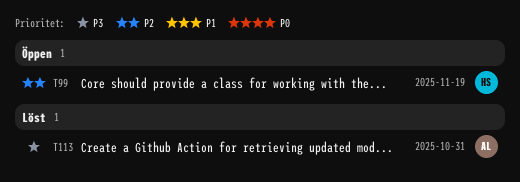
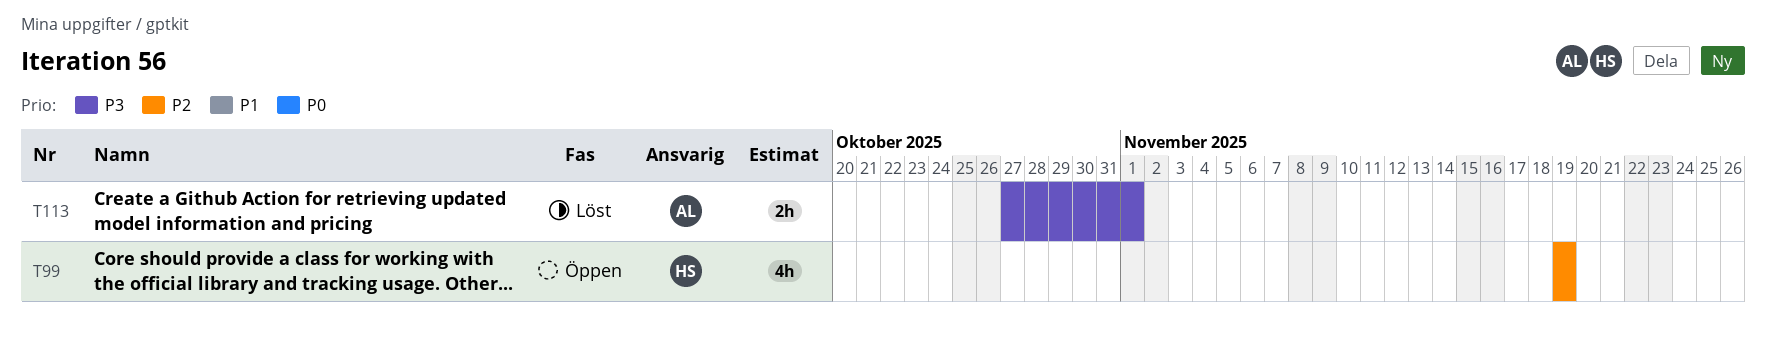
T113, due: Oct 31 -> Nov 1

